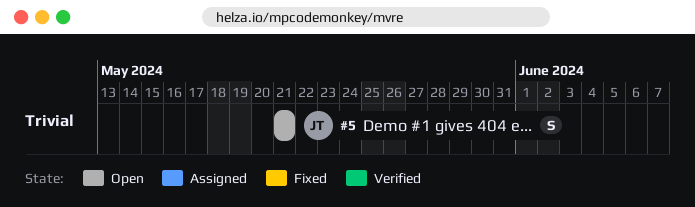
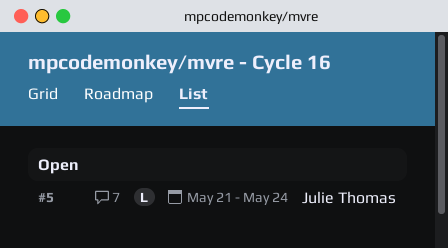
#5, estimate: S -> L
#5, due: May 21 -> May 24

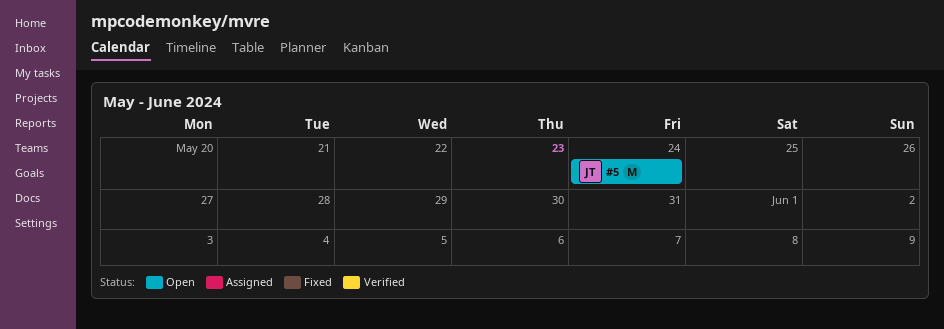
#5, estimate: L -> M
#5, start: May 21 -> May 24

